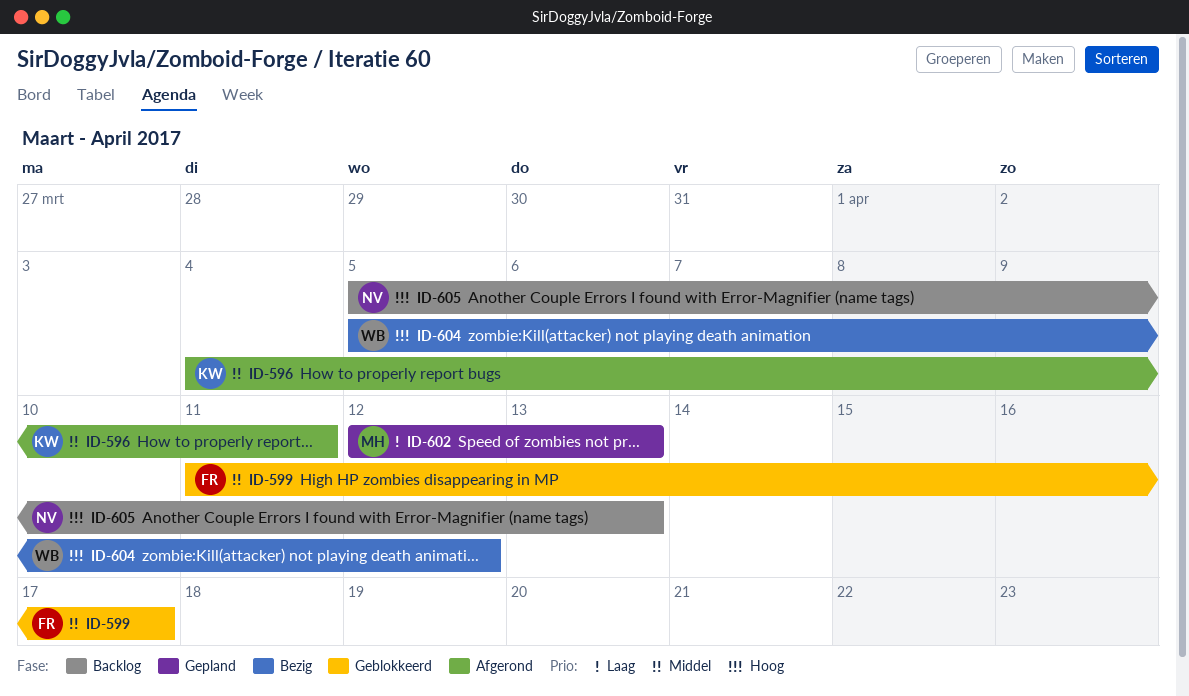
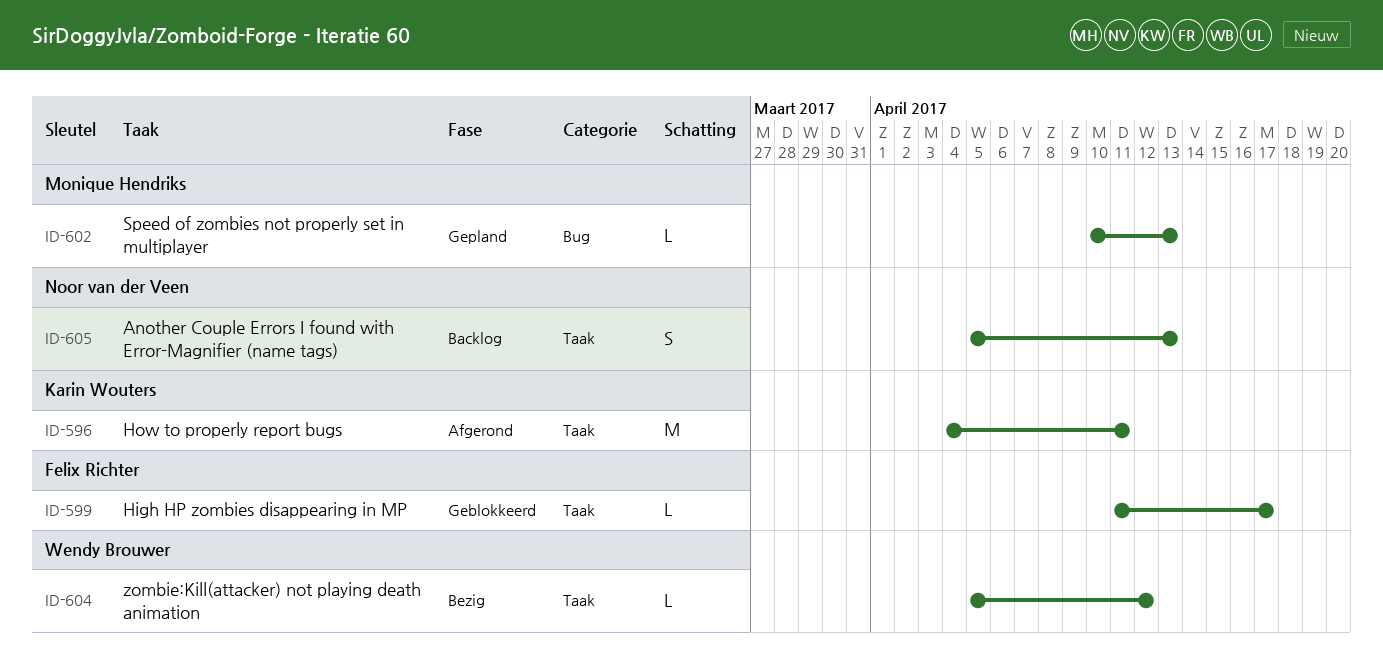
ID-602, start: Apr 12 -> Apr 10

